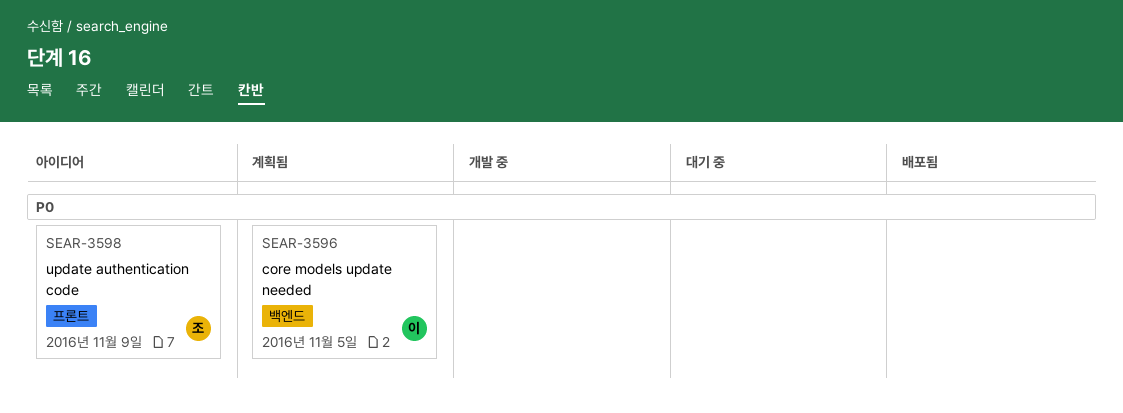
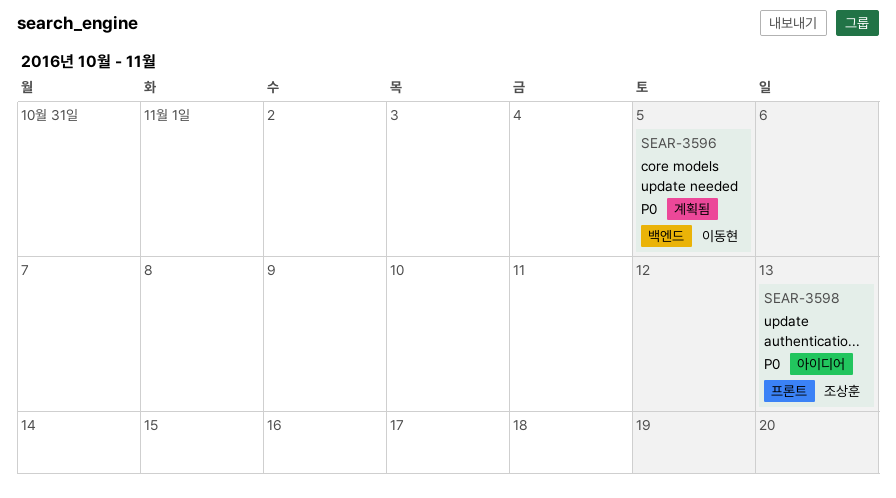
SEAR-3598, due: Nov 9 -> Nov 13

